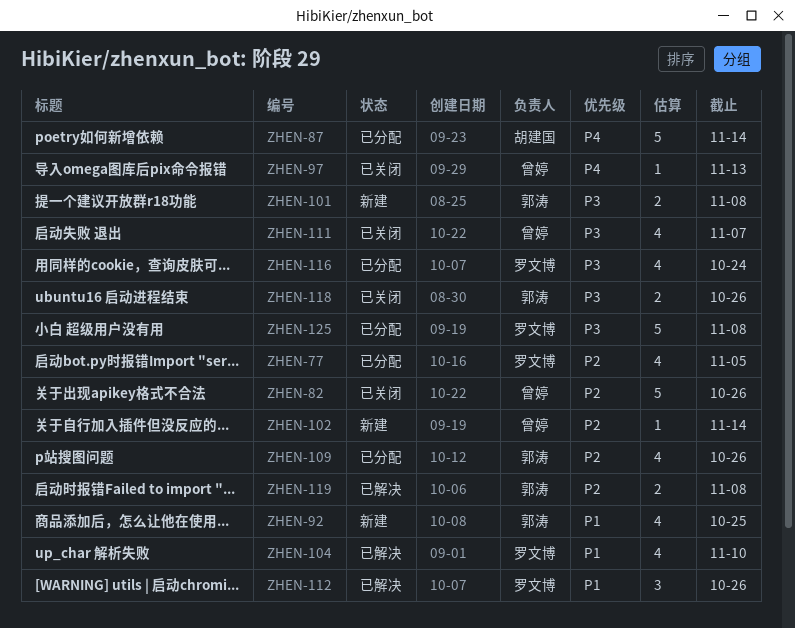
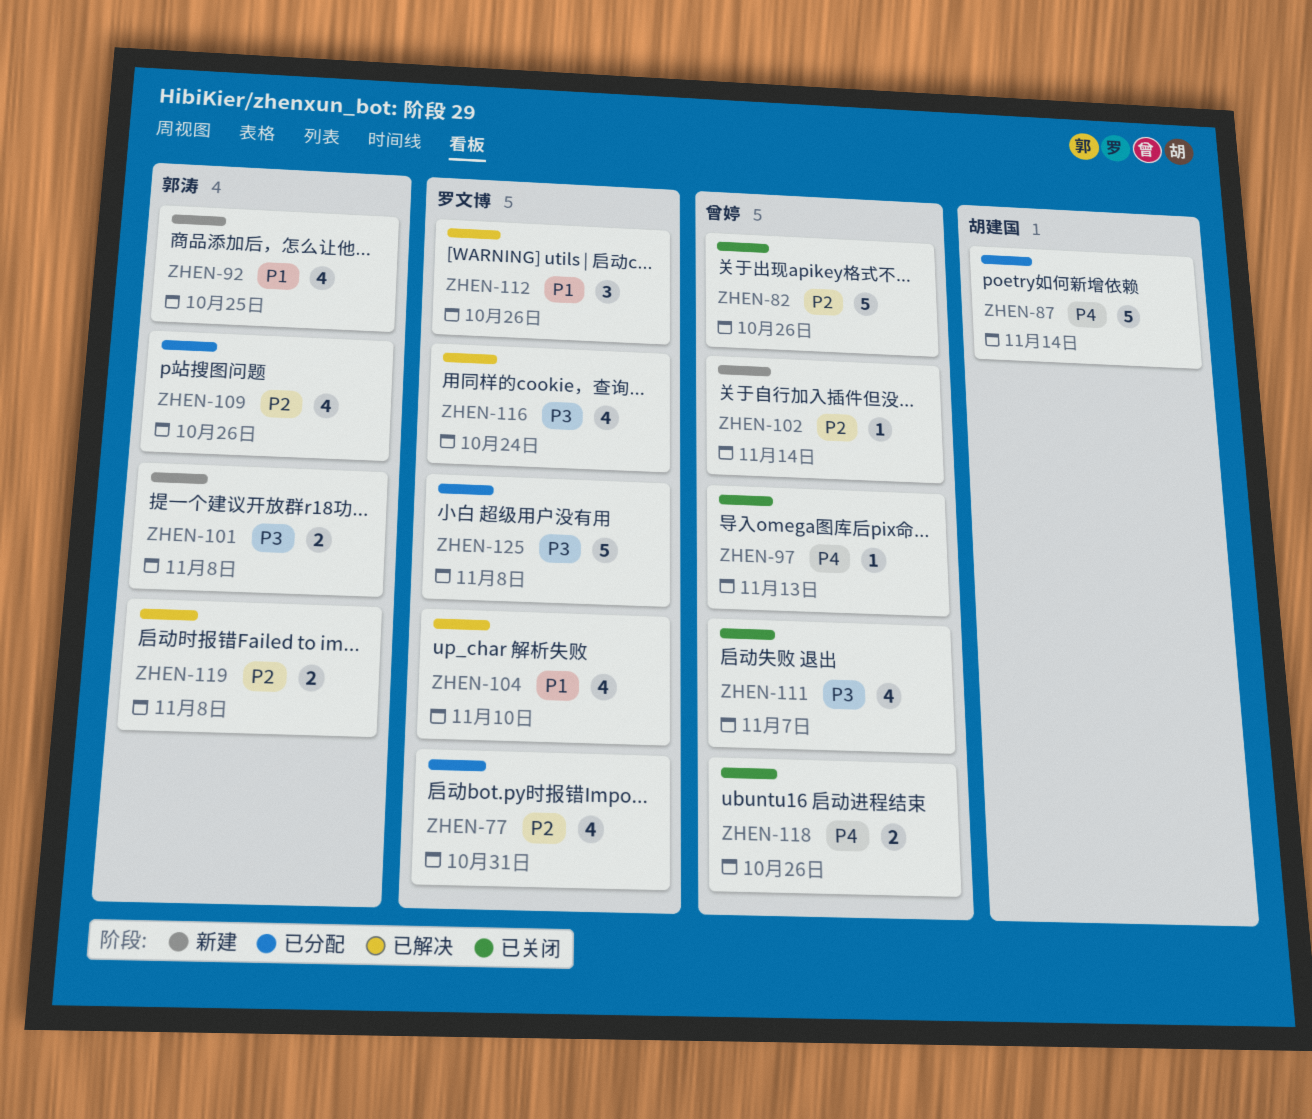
ZHEN-77, due: Nov 5 -> Oct 31
ZHEN-116, status: 已分配 -> 已解决
ZHEN-118, owner: 郭涛 -> 曾婷
ZHEN-118, priority: P3 -> P4

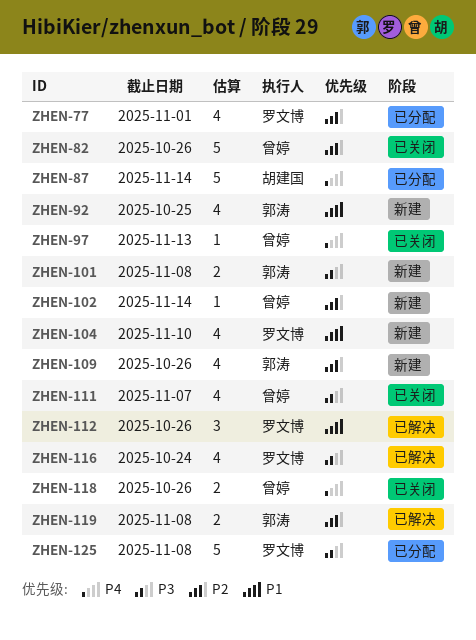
ZHEN-77, due: Oct 31 -> Nov 1
ZHEN-104, status: 已解决 -> 新建
ZHEN-109, status: 已分配 -> 新建

